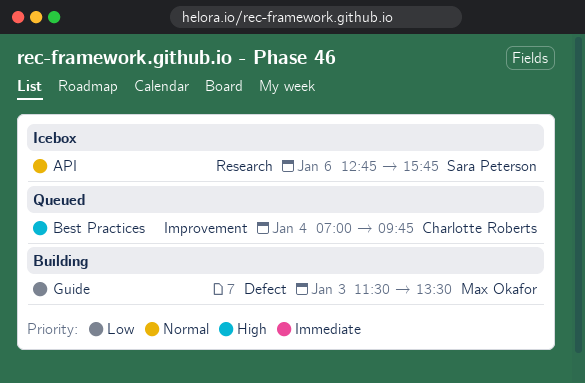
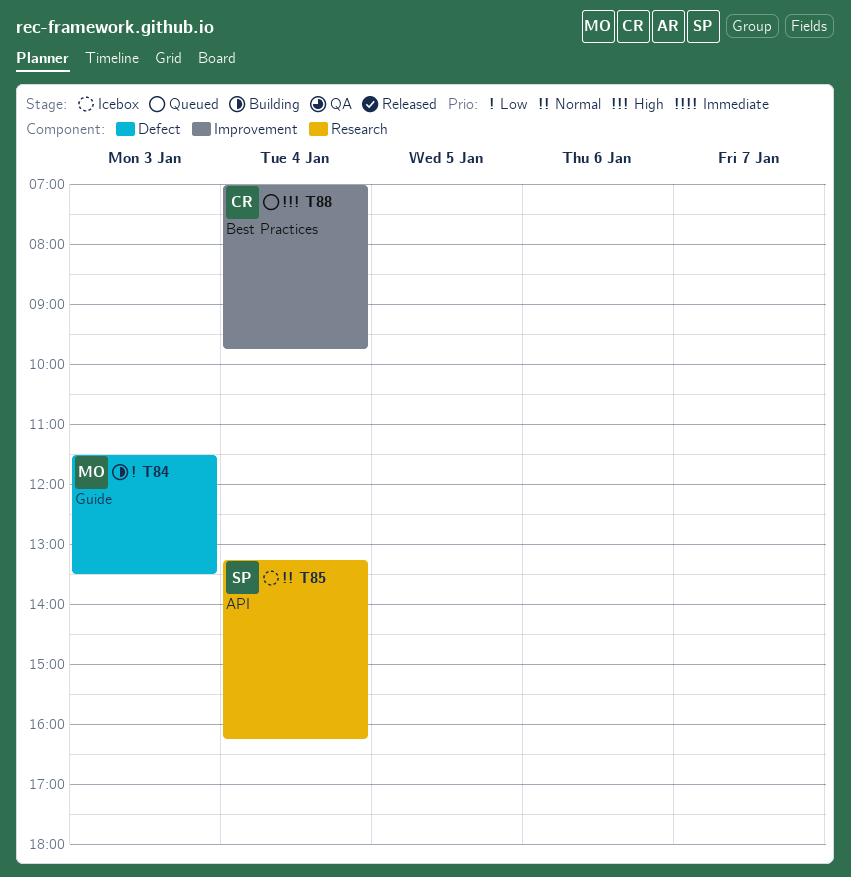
API, day: Jan 6 -> Jan 4
API, begins: 12:45 -> 13:15
API, ends: 15:45 -> 16:15

